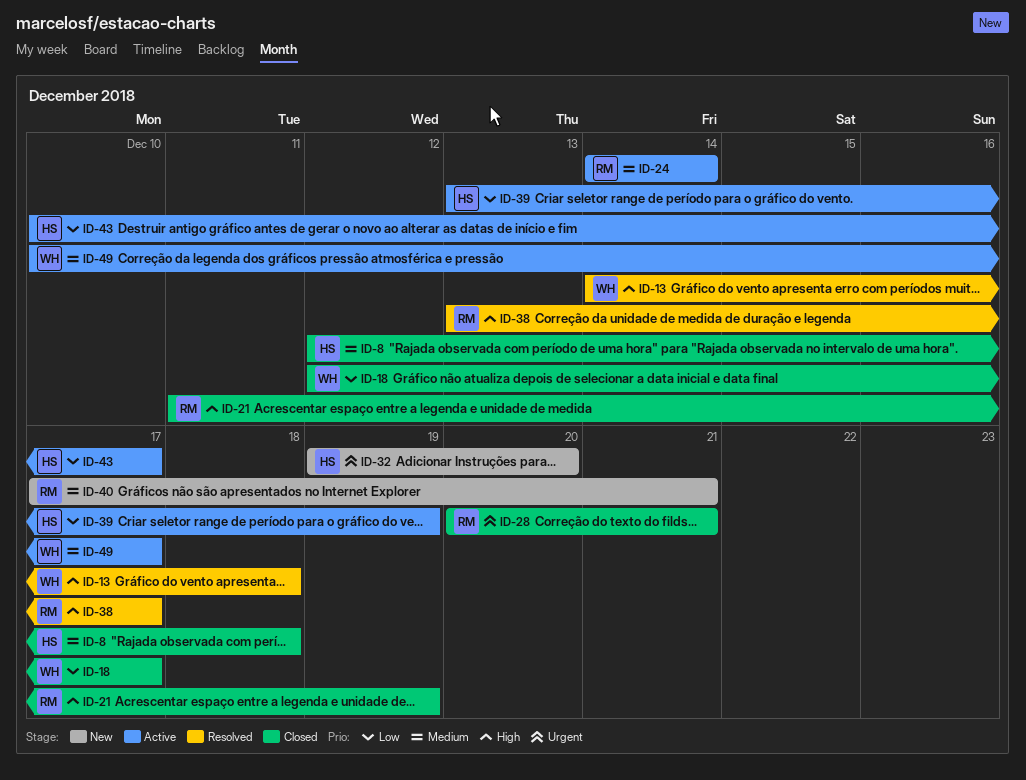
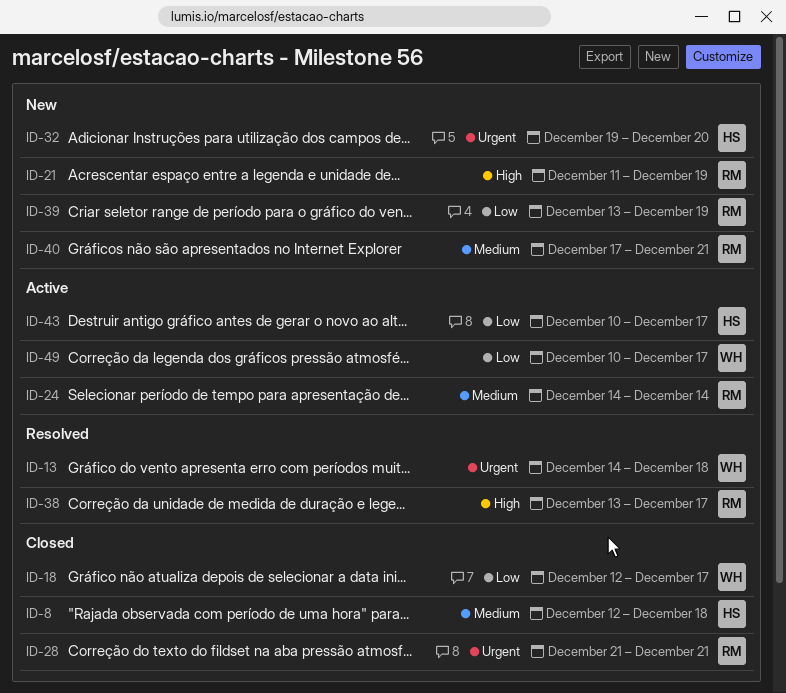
ID-13, priority: High -> Urgent
ID-21, status: Closed -> New
ID-28, start: Dec 20 -> Dec 21
ID-39, status: Active -> New
ID-39, owner: HS -> RM
ID-49, priority: Medium -> Low

